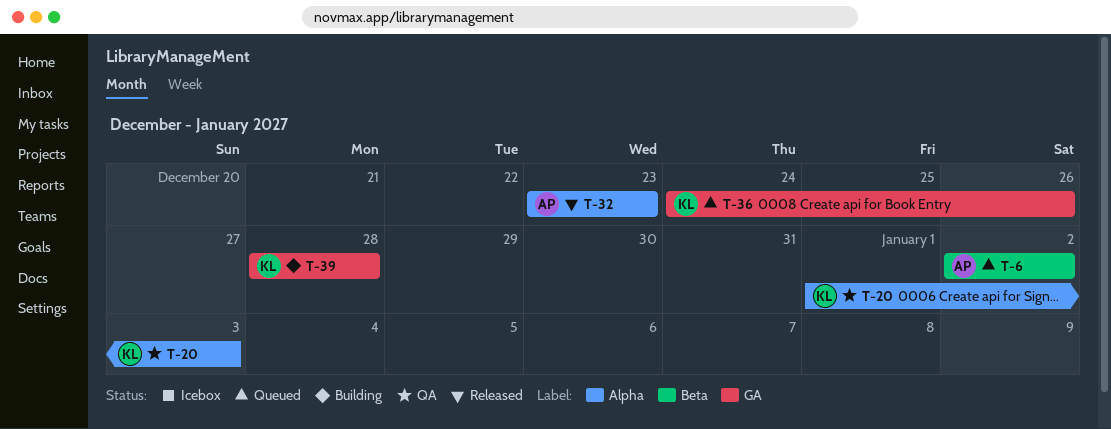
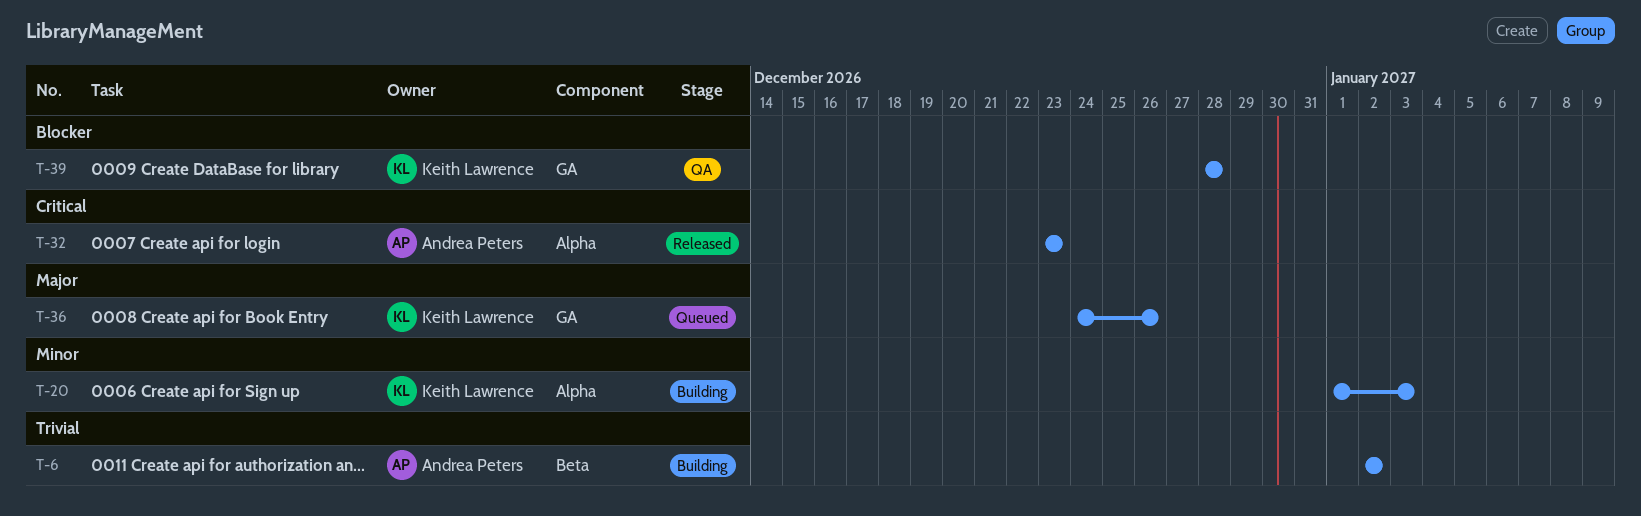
T-6, status: Queued -> Building
T-20, status: QA -> Building
T-39, status: Building -> QA

